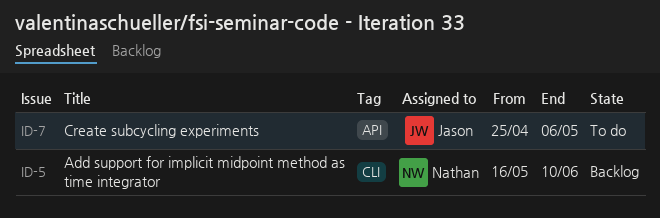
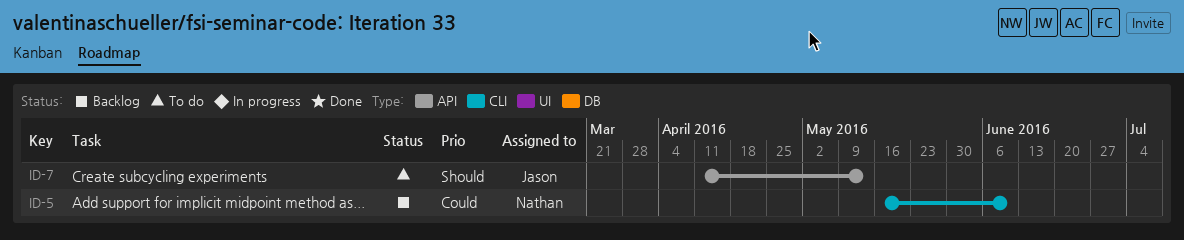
ID-7, start: Apr 25 -> Apr 11
ID-7, due: May 6 -> May 13

